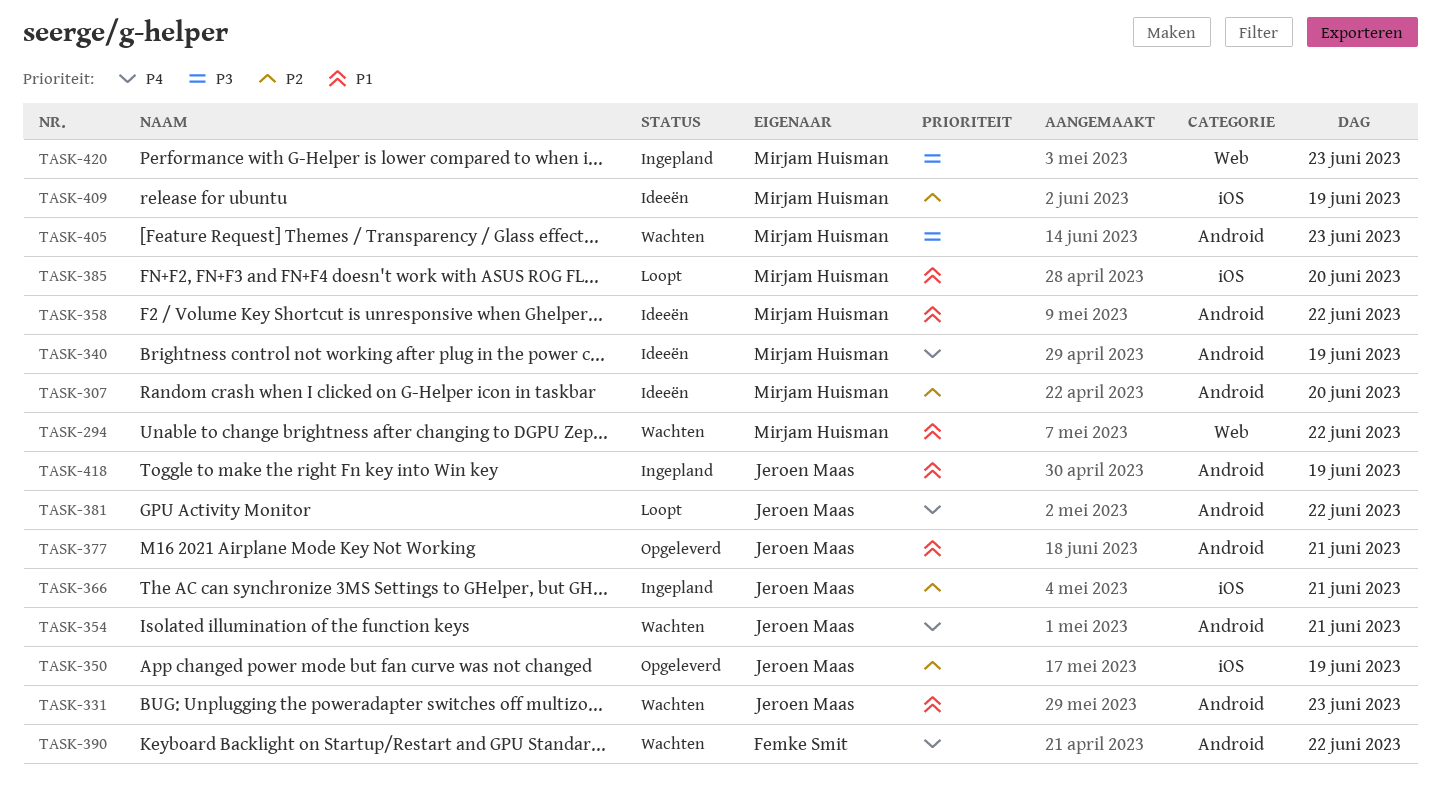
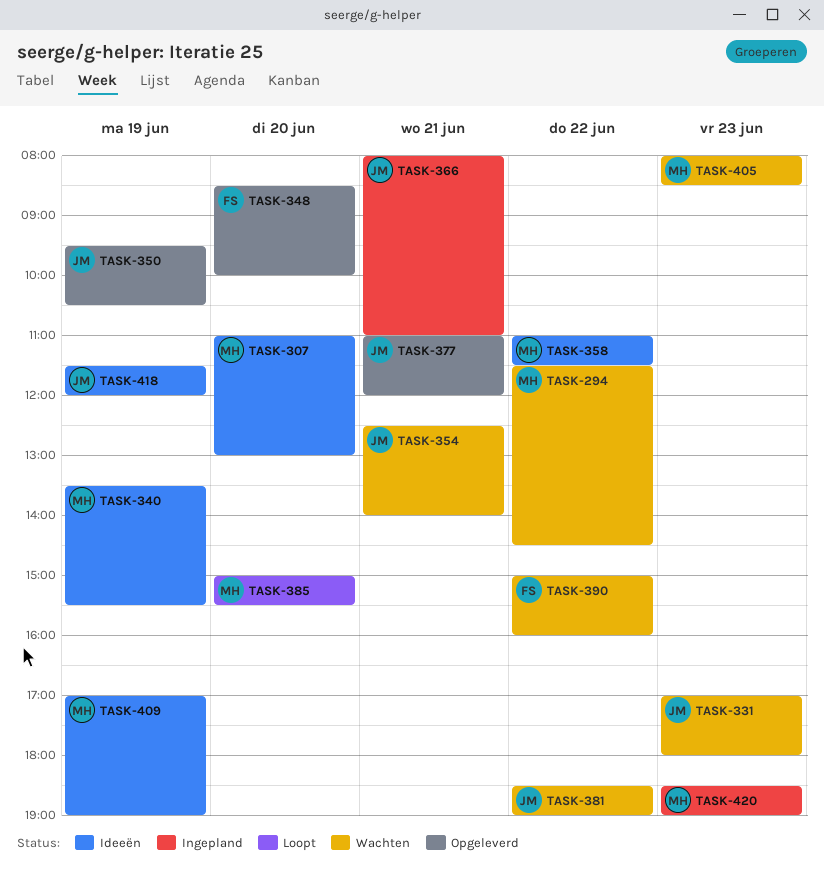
TASK-348: none -> present
TASK-381, status: Loopt -> Wachten
TASK-418, status: Ingepland -> Ideeën

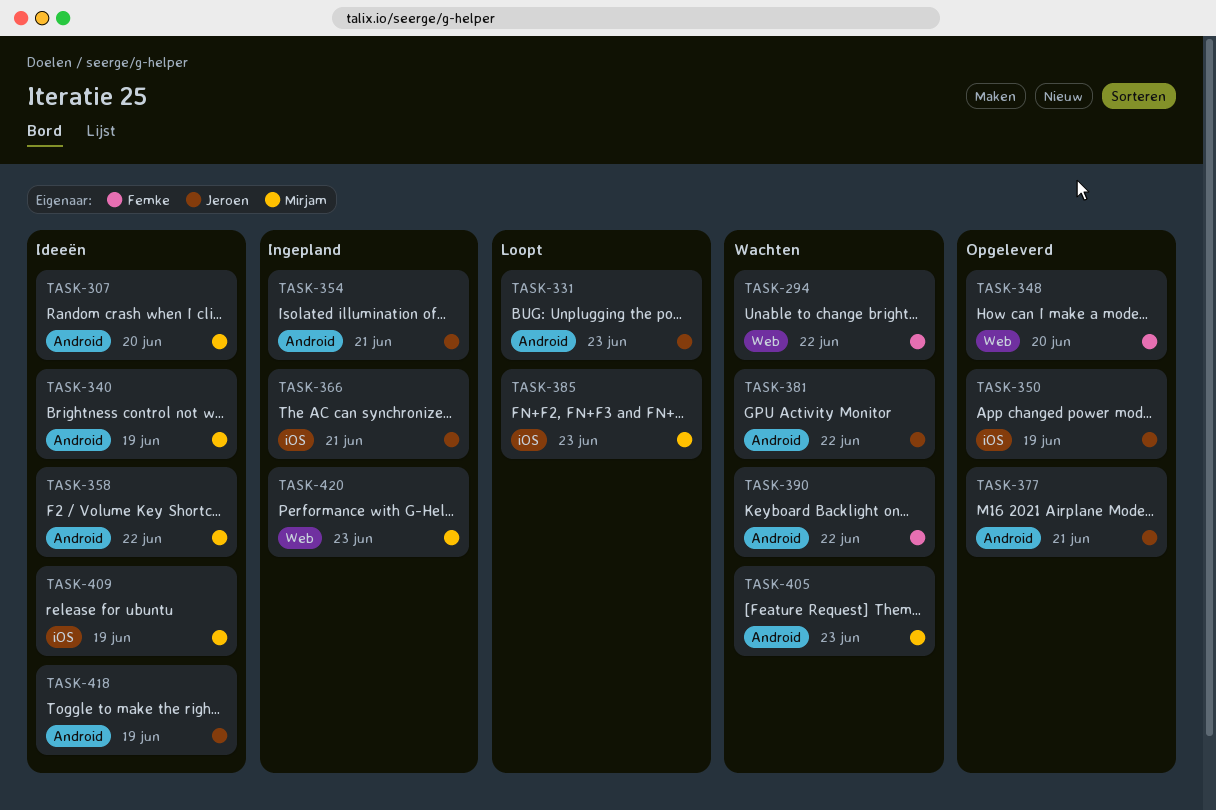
TASK-294, owner: Mirjam -> Femke
TASK-331, status: Wachten -> Loopt
TASK-354, status: Wachten -> Ingepland
TASK-385, day: Jun 20 -> Jun 23

